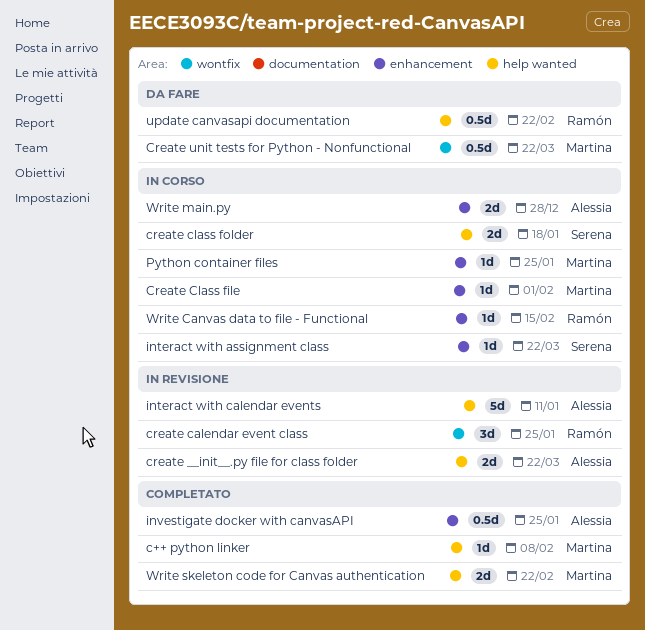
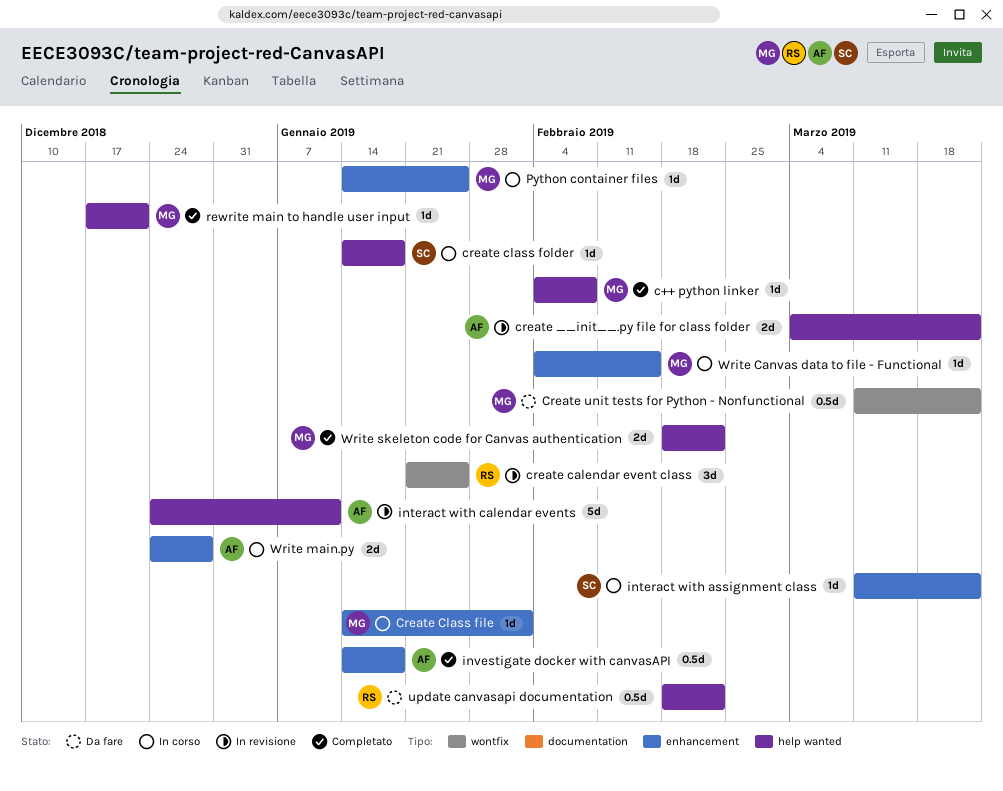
create class folder, estimate: 2d -> 1d
investigate docker with canvasAPI, due: Jan 25 -> Jan 18
rewrite main to handle user input: none -> present
Write Canvas data to file - Functional, owner: Ramón -> Martina

